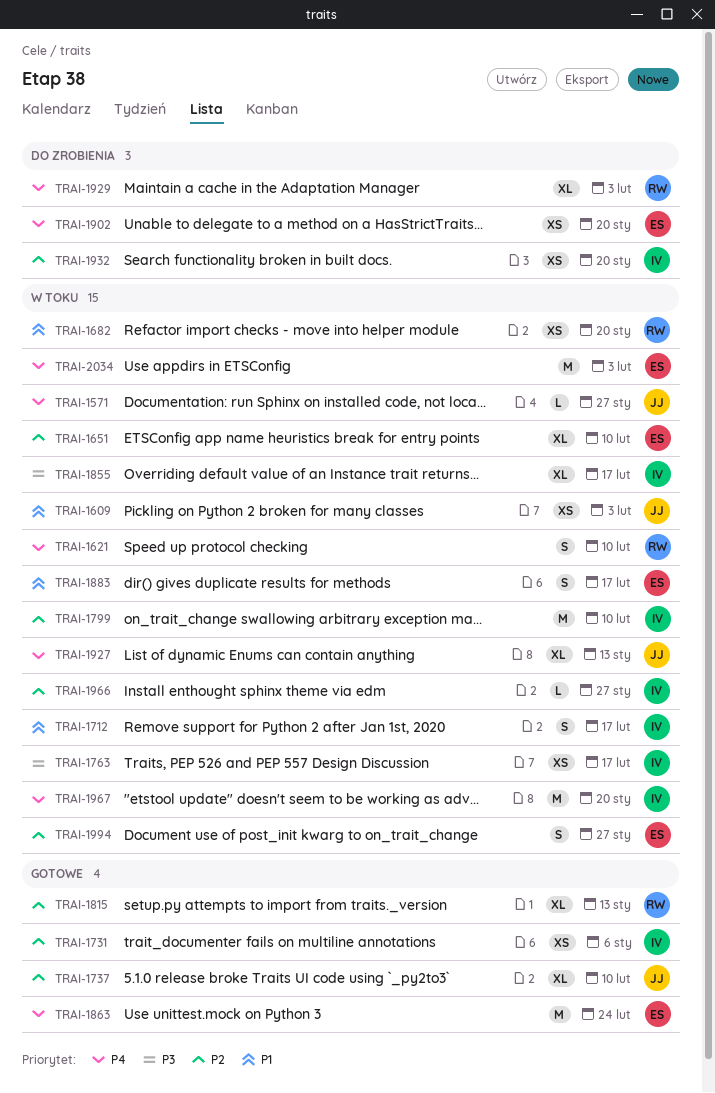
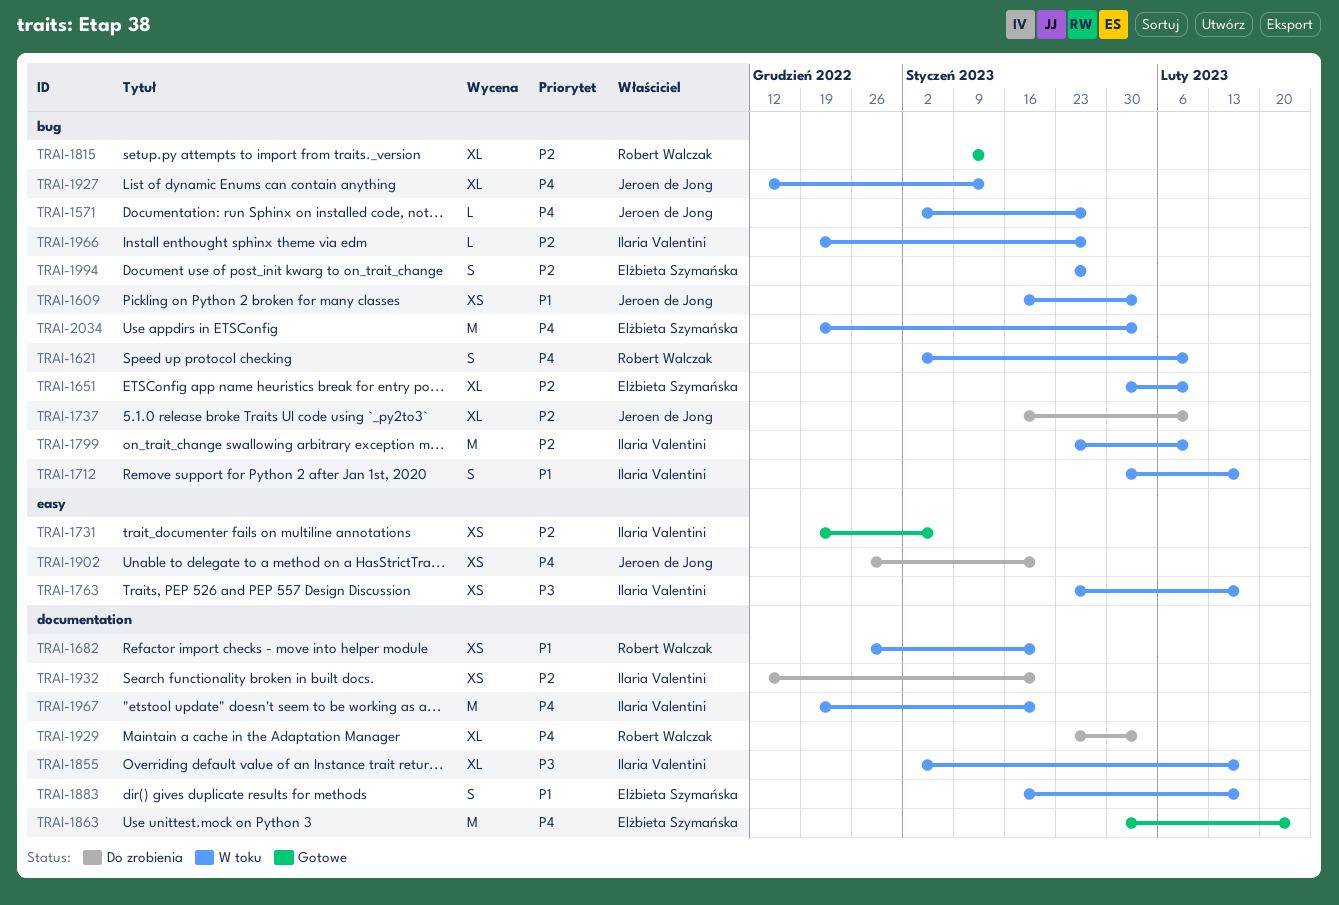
TRAI-1737, status: Gotowe -> Do zrobienia
TRAI-1902, owner: Elżbieta Szymańska -> Jeroen de Jong

